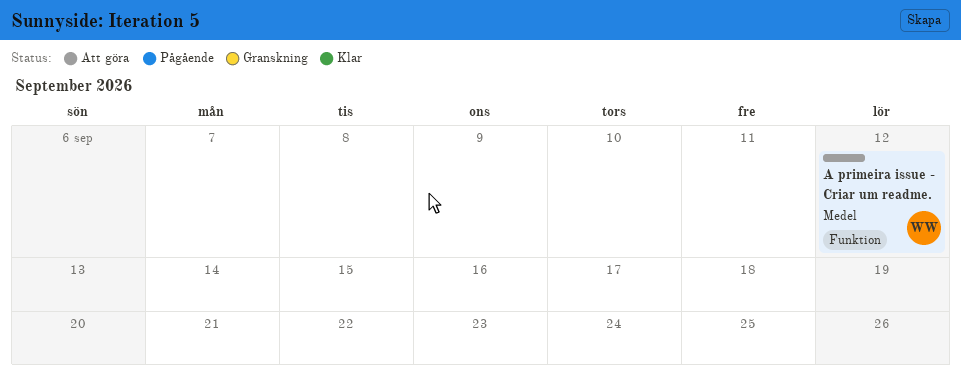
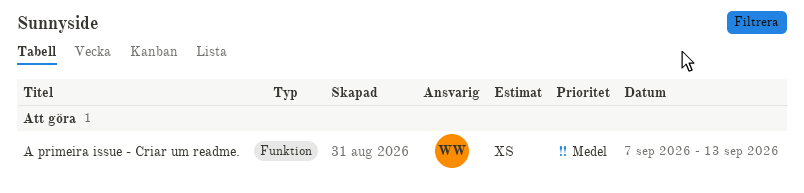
A primeira issue - Criar um readme., due: Sep 12 -> Sep 13

